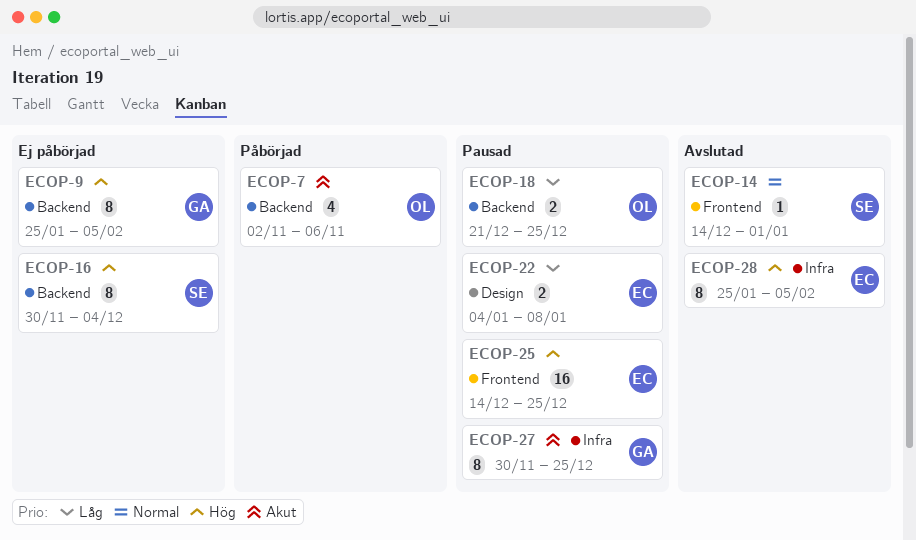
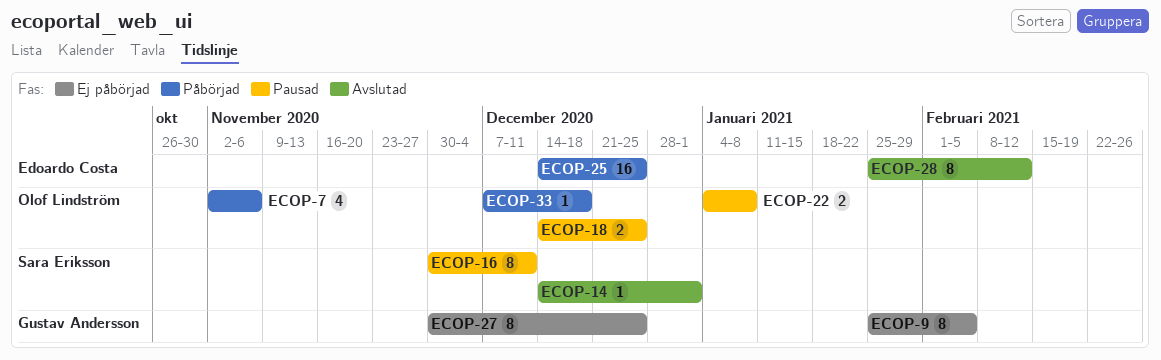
ECOP-16, status: Ej påbörjad -> Pausad
ECOP-16, due: Dec 4 -> Dec 11
ECOP-18, start: Dec 21 -> Dec 14
ECOP-22, owner: Edoardo Costa -> Olof Lindström
ECOP-25, status: Pausad -> Påbörjad
ECOP-27, status: Pausad -> Ej påbörjad
ECOP-28, due: Feb 5 -> Feb 12
ECOP-33: none -> present

